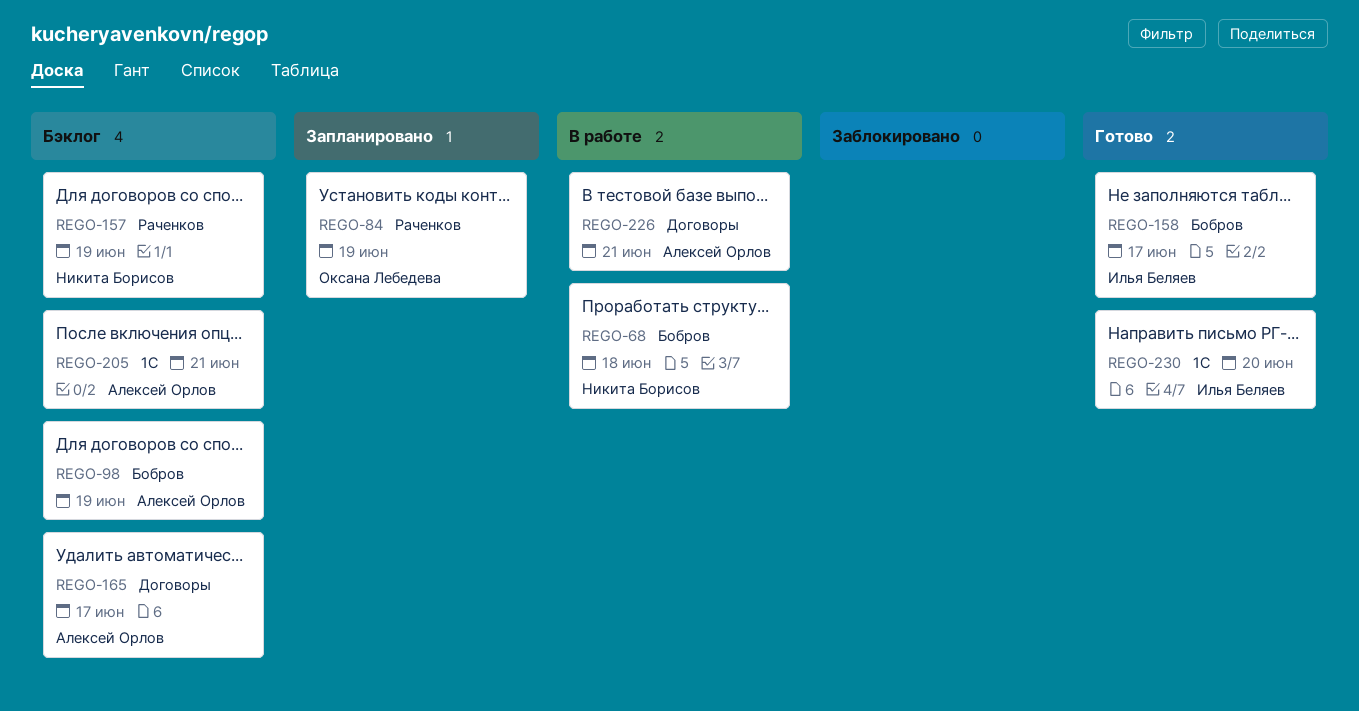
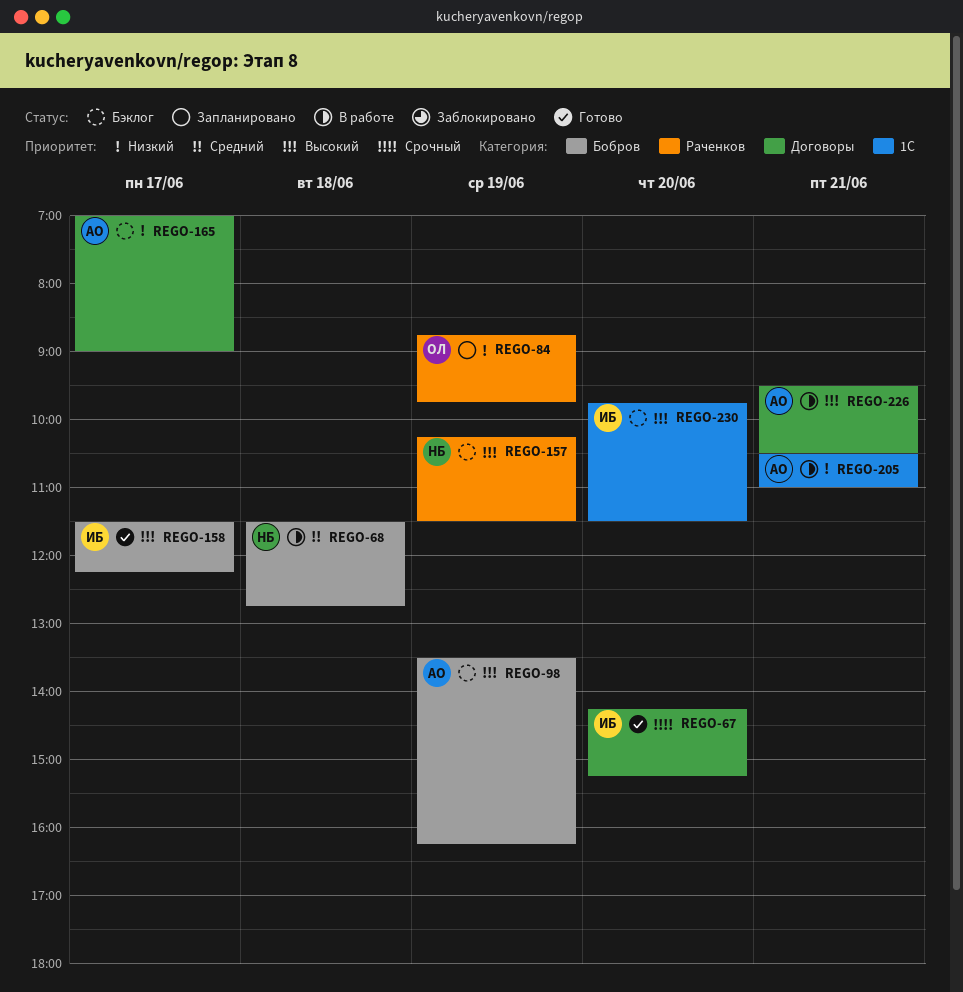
REGO-67: none -> present
REGO-205, status: Бэклог -> В работе
REGO-230, status: Готово -> Бэклог

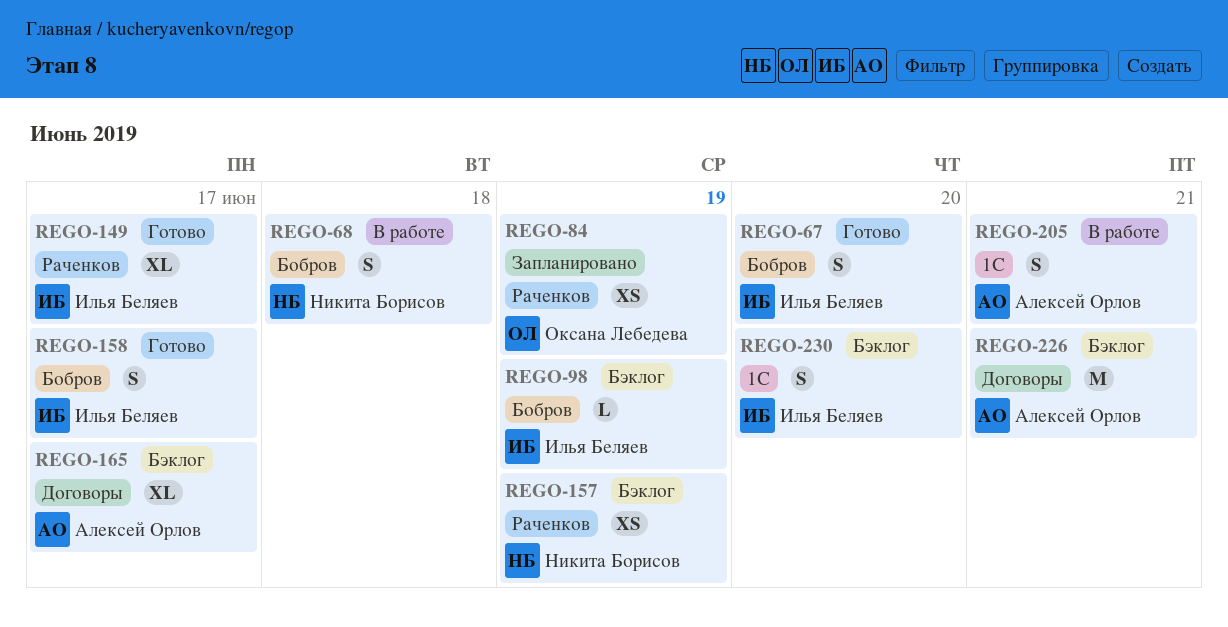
REGO-67, label: Договоры -> Бобров
REGO-98, owner: Алексей Орлов -> Илья Беляев
REGO-149: none -> present
REGO-226, status: В работе -> Бэклог

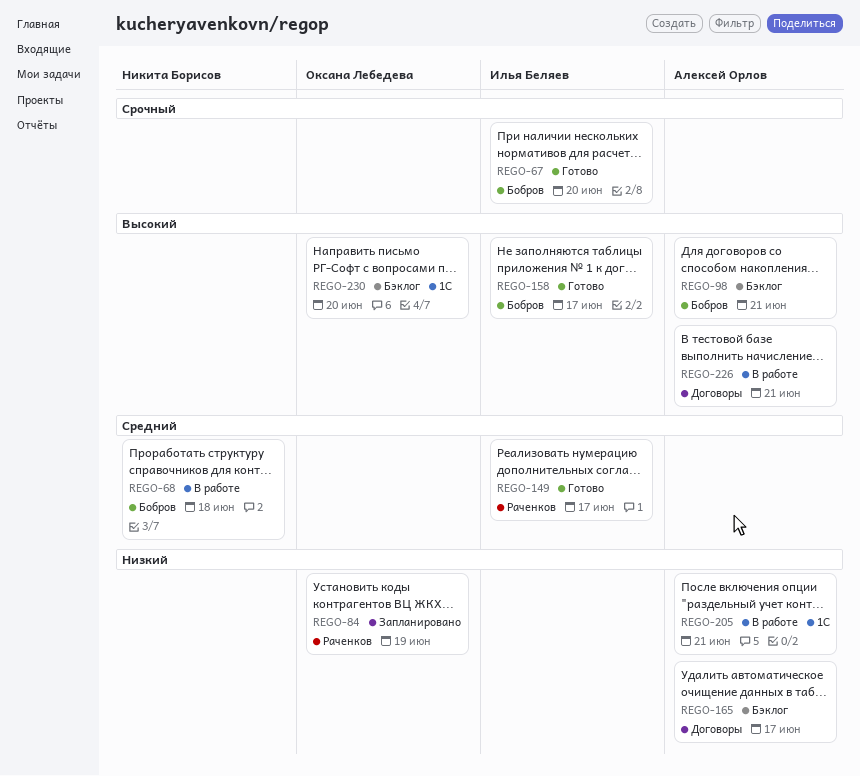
REGO-98, owner: Илья Беляев -> Алексей Орлов
REGO-98, day: Jun 19 -> Jun 21
REGO-157: present -> none
REGO-226, status: Бэклог -> В работе
REGO-230, owner: Илья Беляев -> Оксана Лебедева

